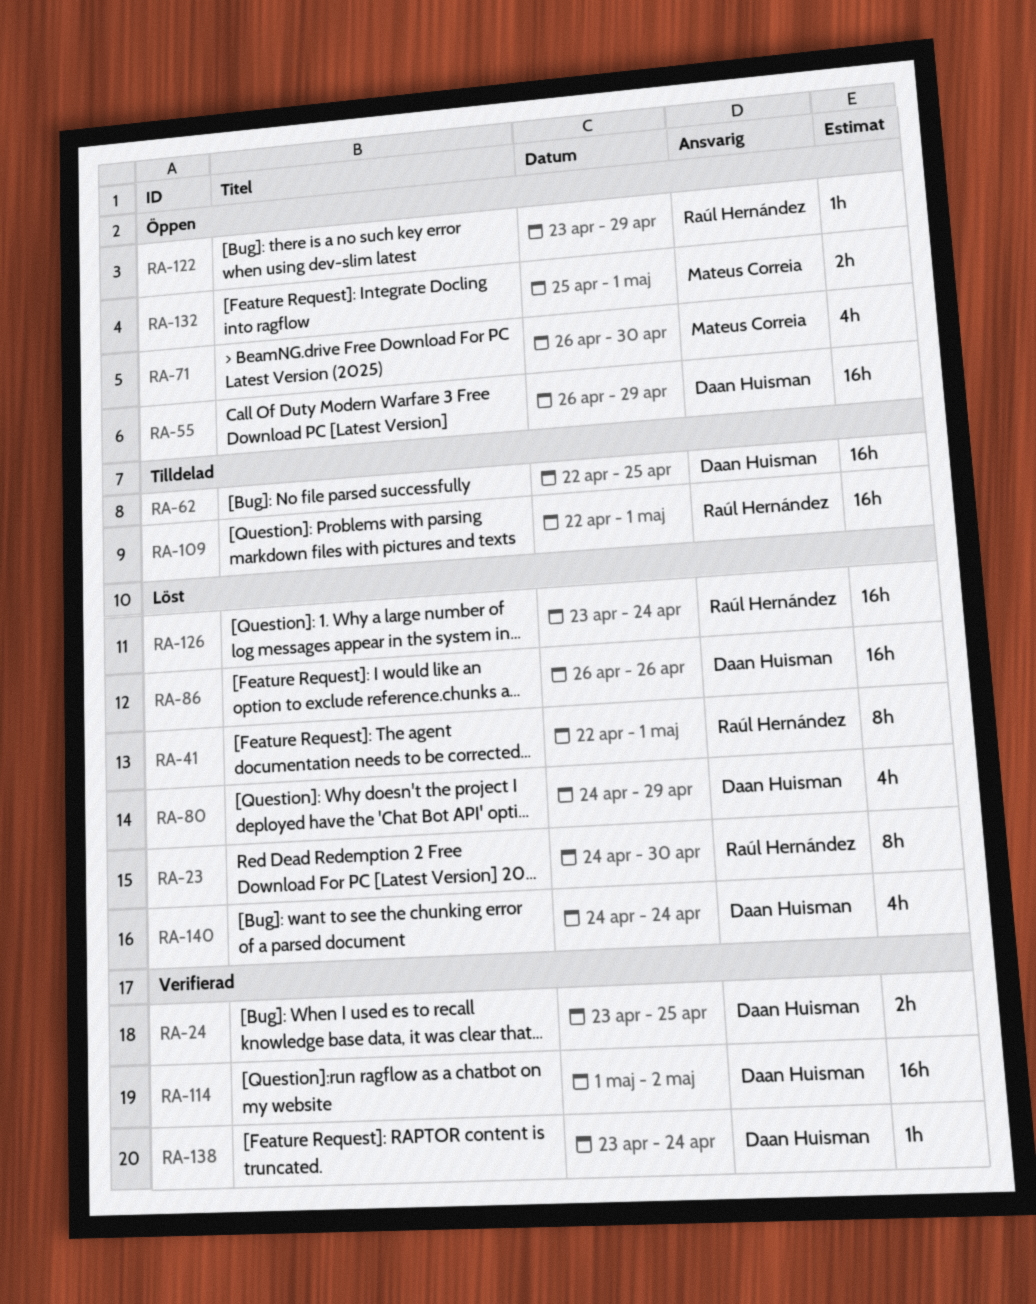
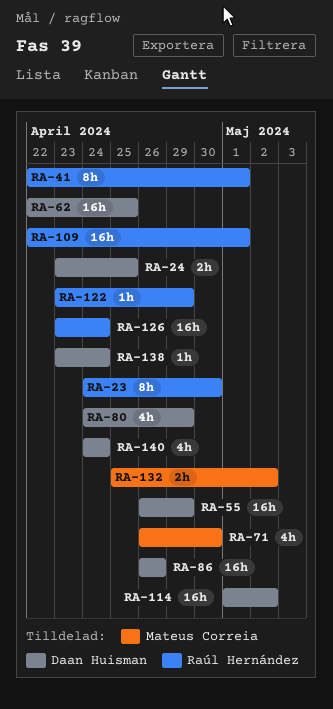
RA-132, due: May 1 -> May 2

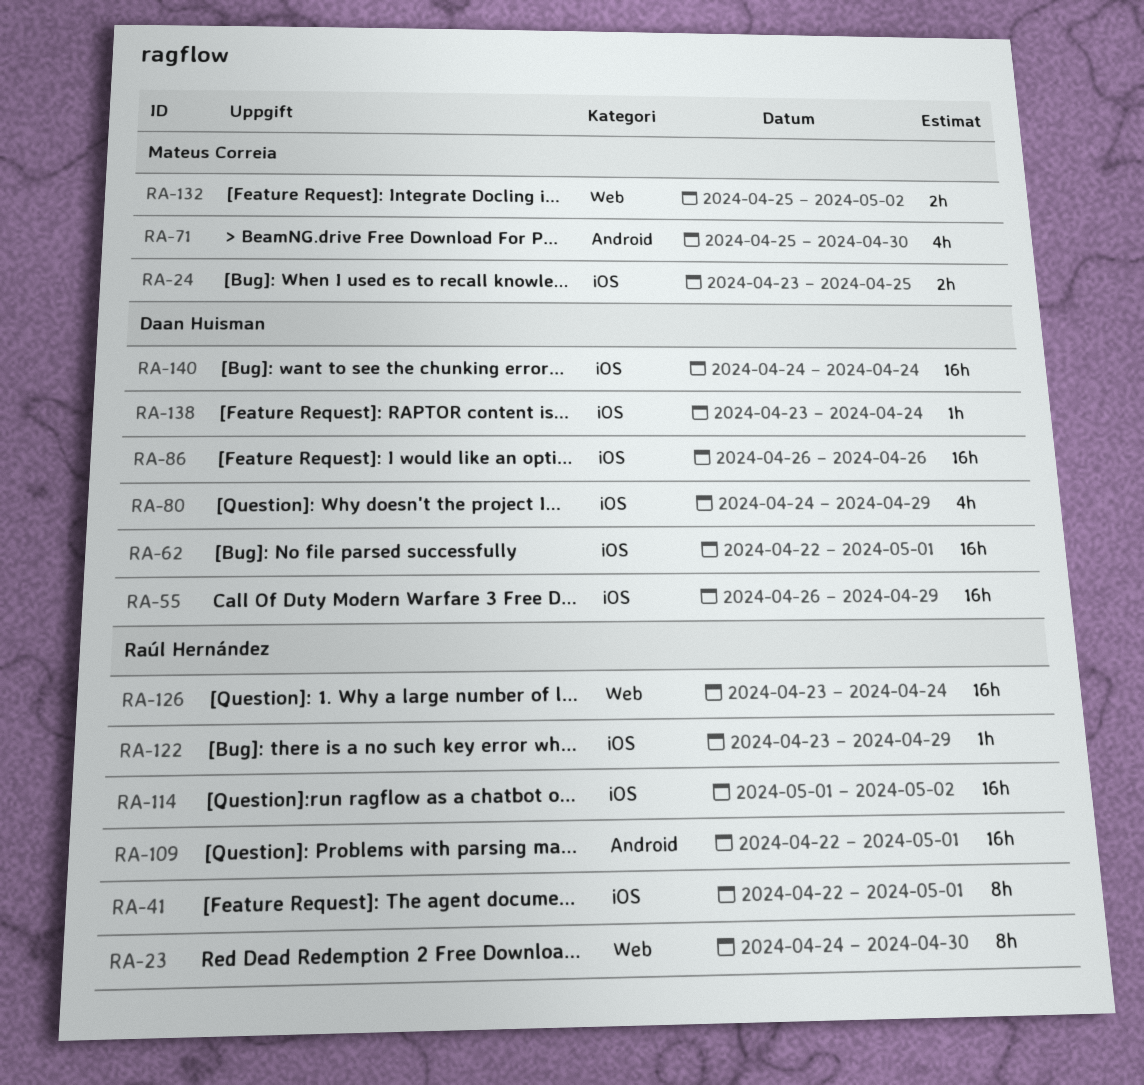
RA-24, owner: Daan Huisman -> Mateus Correia
RA-62, due: Apr 25 -> May 1
RA-71, start: Apr 26 -> Apr 25
RA-114, owner: Daan Huisman -> Raúl Hernández
RA-140, estimate: 4h -> 16h

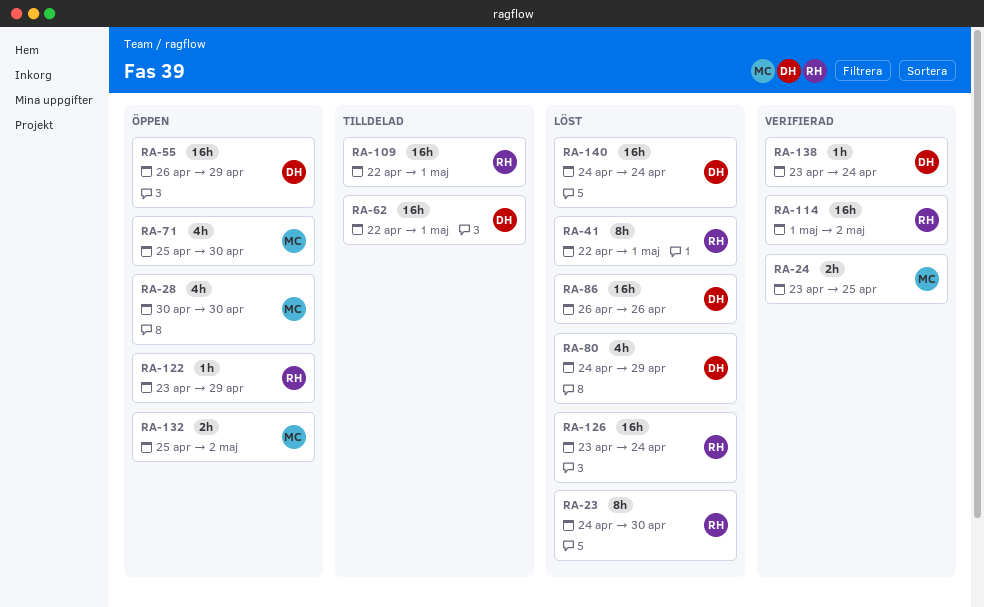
RA-28: none -> present

